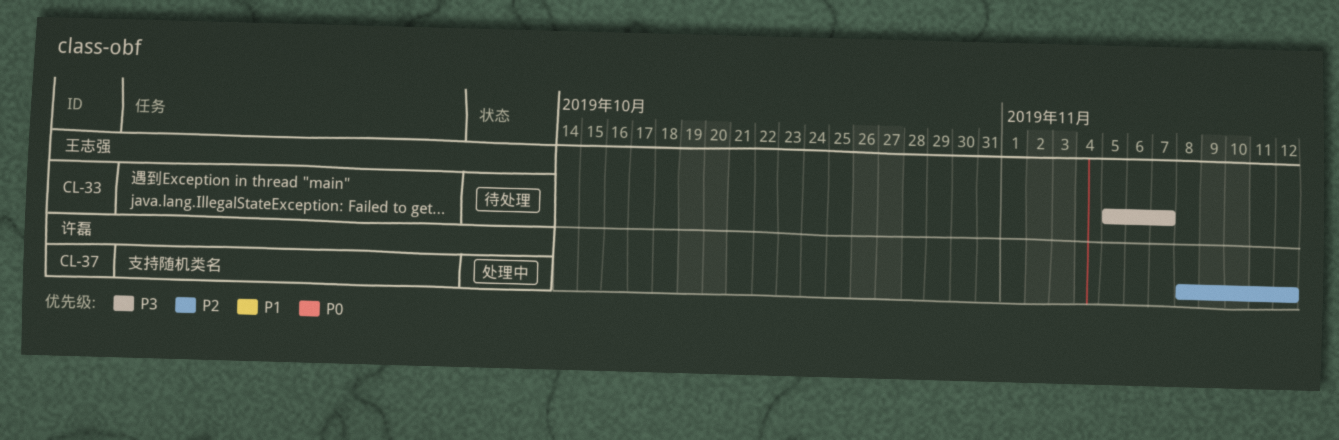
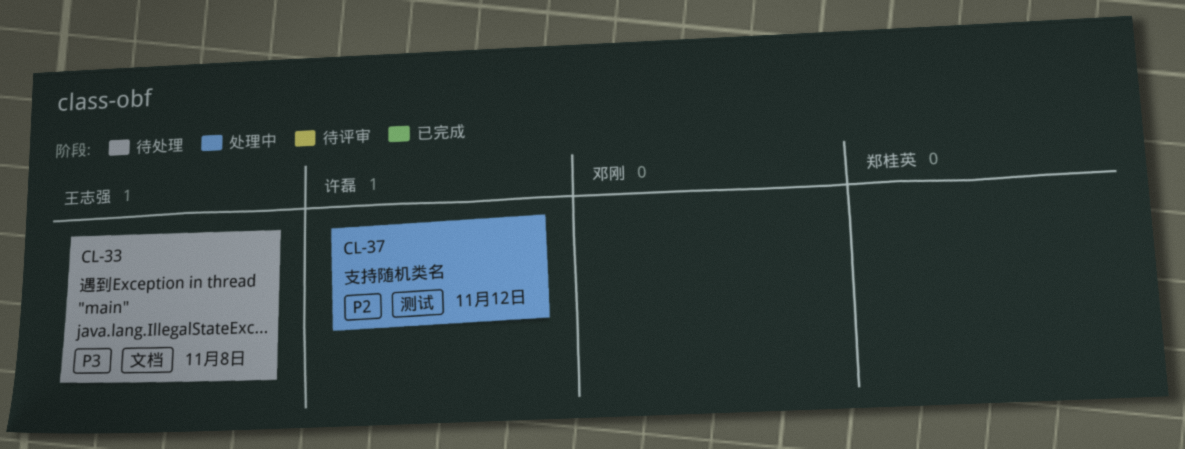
CL-33, due: Nov 7 -> Nov 8

